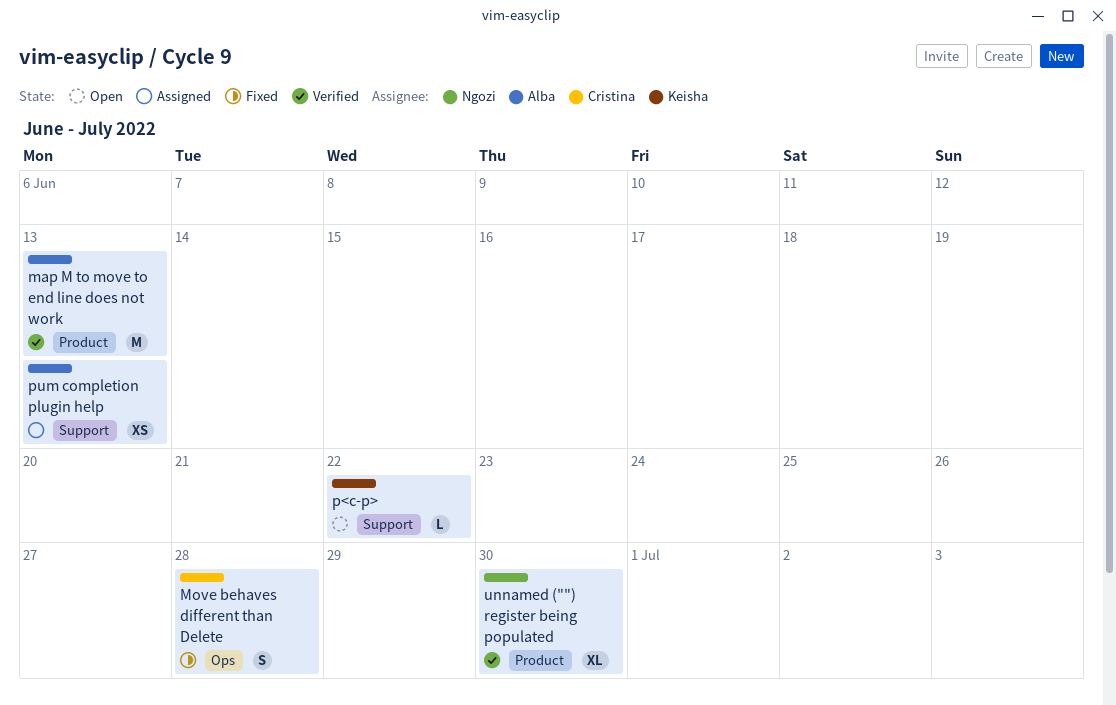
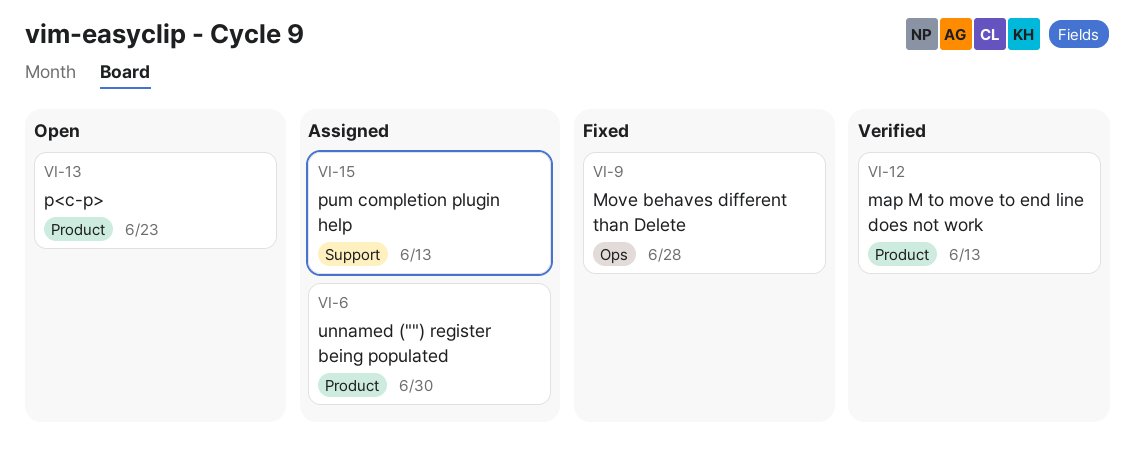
p<c-p>, label: Support -> Product
p<c-p>, due: Jun 22 -> Jun 23
unnamed ("") register being populated, status: Verified -> Assigned

